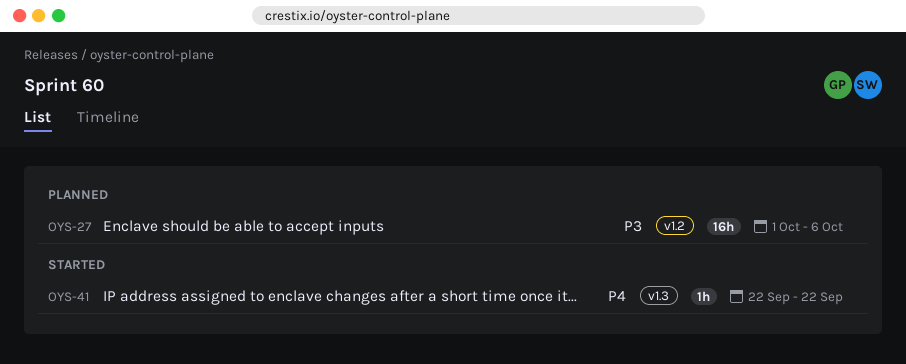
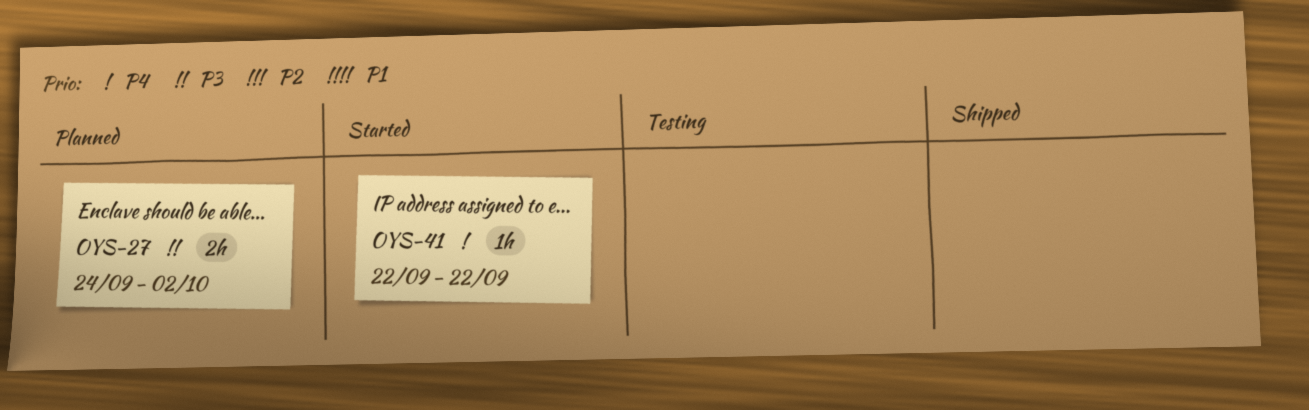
OYS-27, estimate: 16h -> 2h
OYS-27, start: Oct 1 -> Sep 24
OYS-27, due: Oct 6 -> Oct 2

